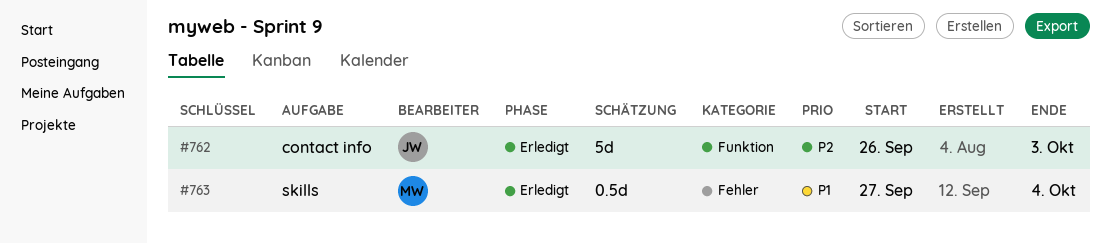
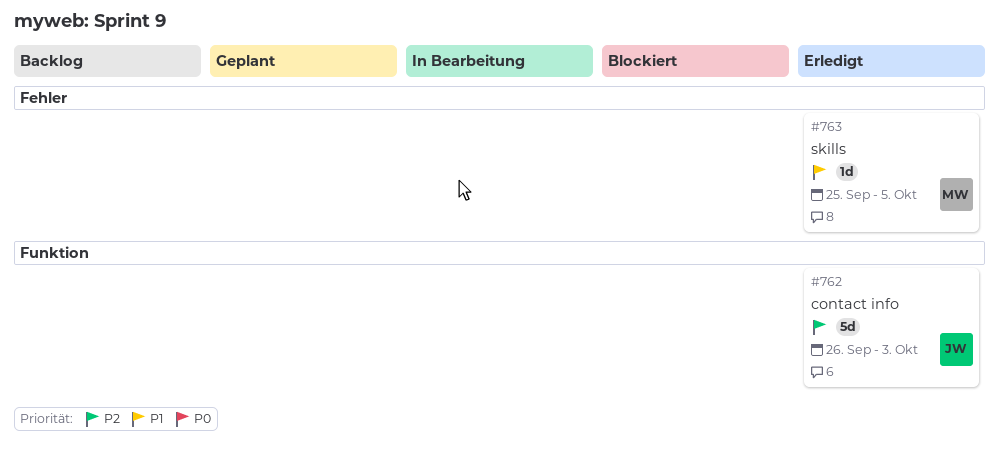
#763, estimate: 0.5d -> 1d
#763, start: Sep 27 -> Sep 25
#763, due: Oct 4 -> Oct 5

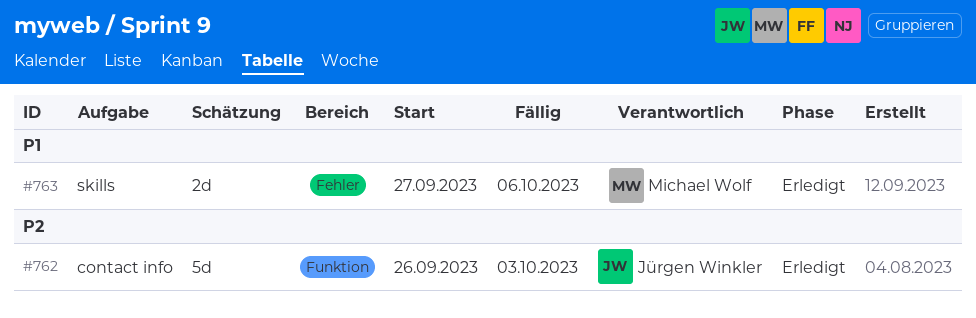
#763, estimate: 1d -> 2d
#763, start: Sep 25 -> Sep 27
#763, due: Oct 5 -> Oct 6

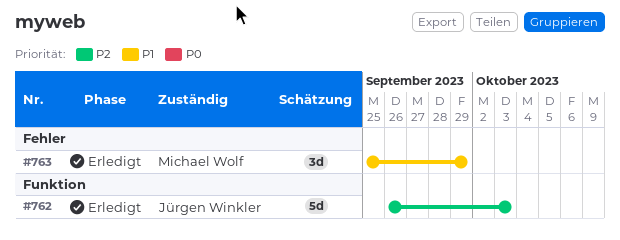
#763, estimate: 2d -> 3d
#763, start: Sep 27 -> Sep 25
#763, due: Oct 6 -> Sep 29

